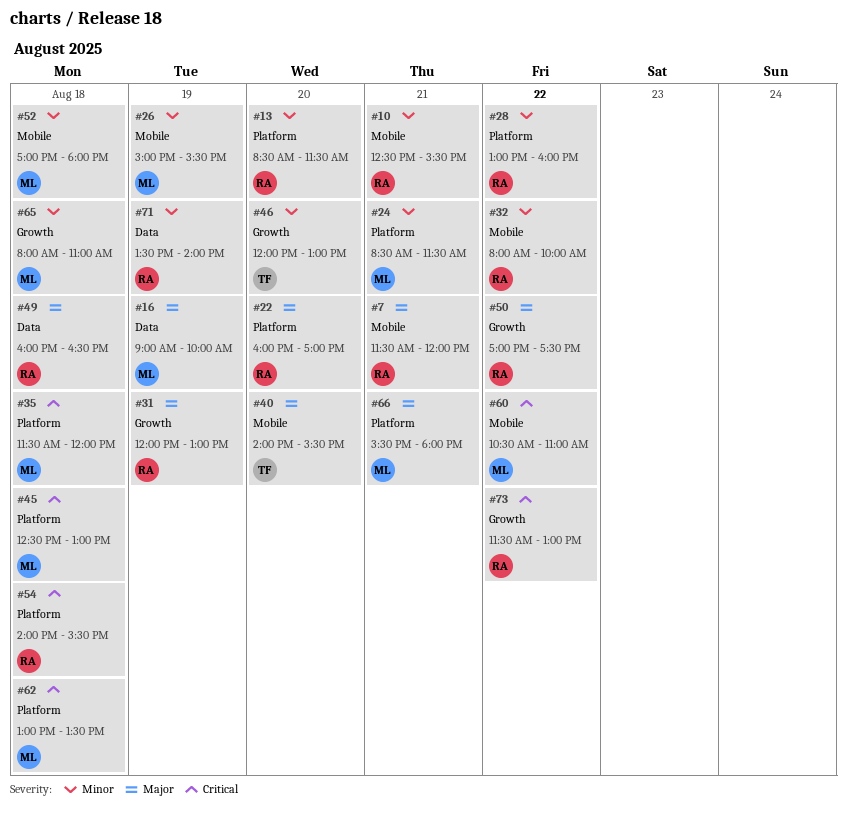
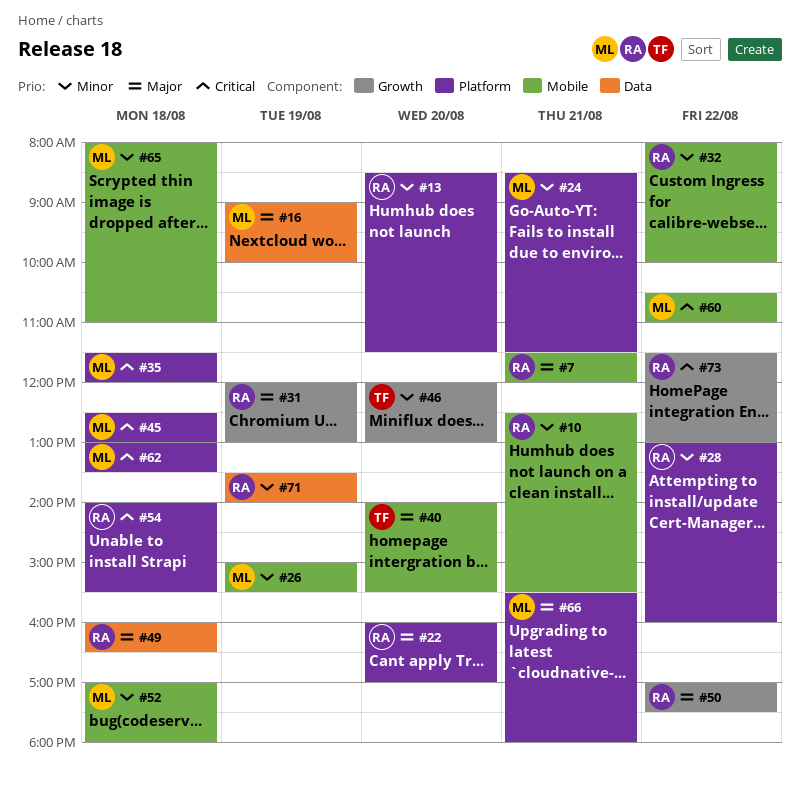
#65, label: Growth -> Mobile

